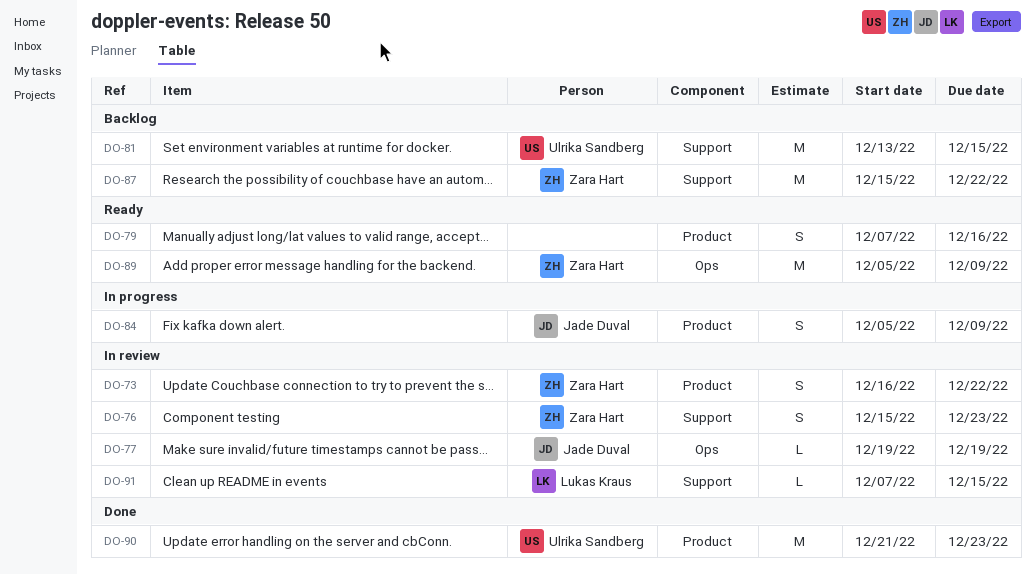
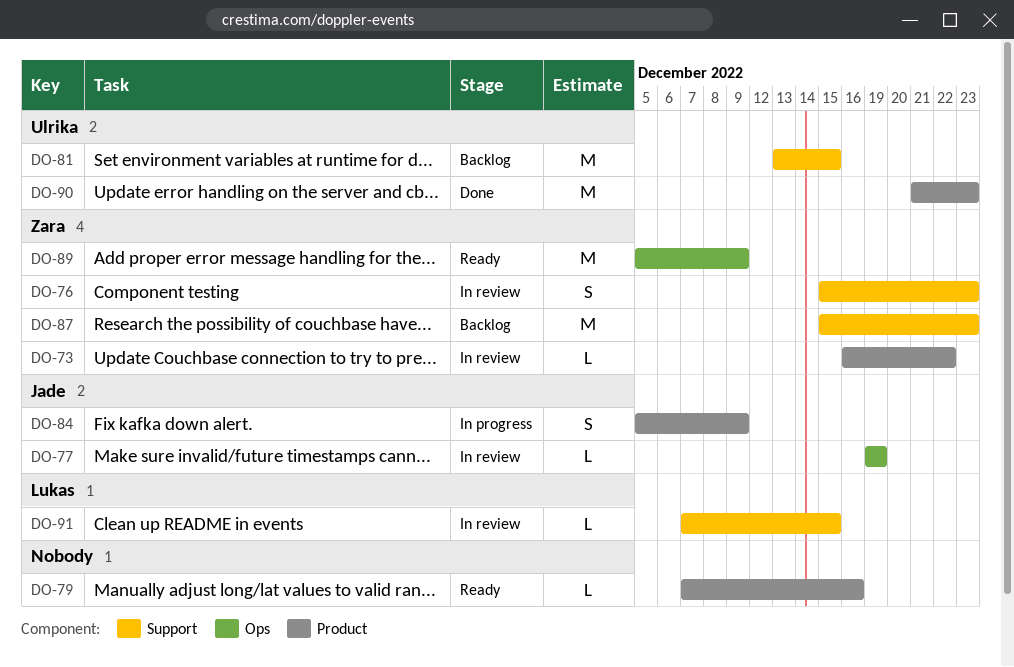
DO-73, estimate: S -> L
DO-79, estimate: S -> L
DO-87, due: Dec 22 -> Dec 23

